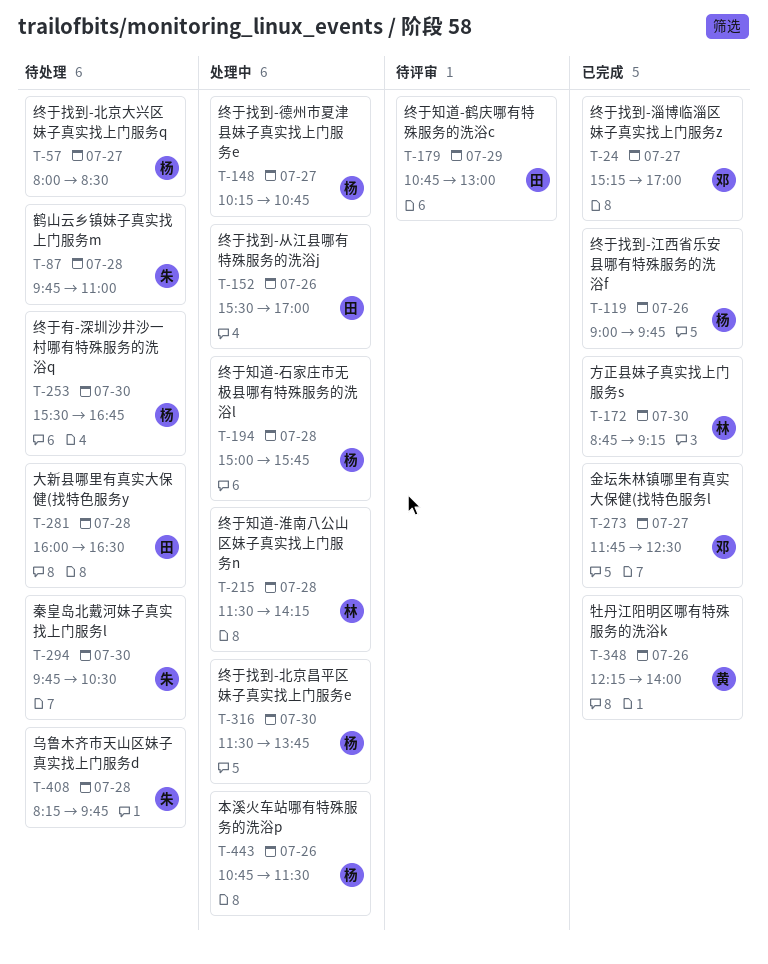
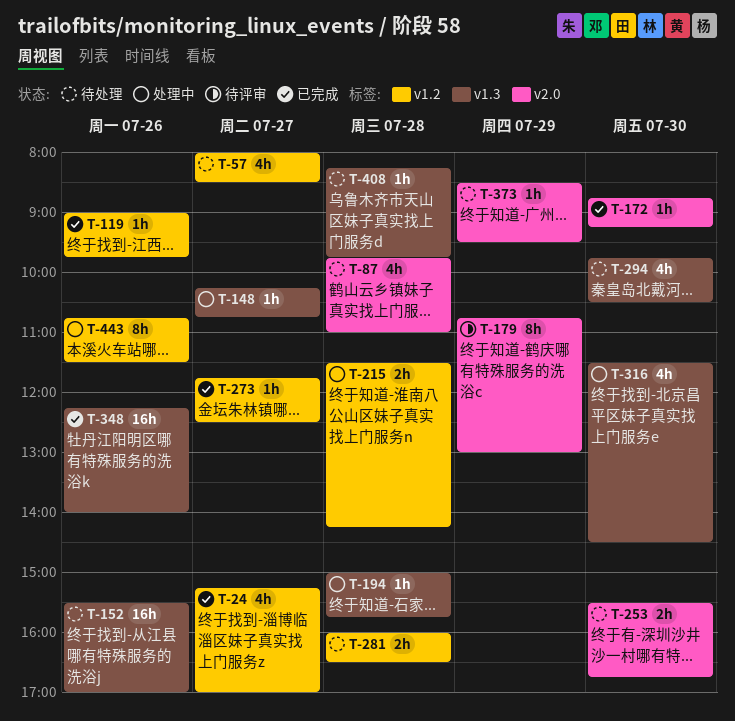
T-152, status: 处理中 -> 待处理
T-316, ends: 13:45 -> 14:30
T-373: none -> present

